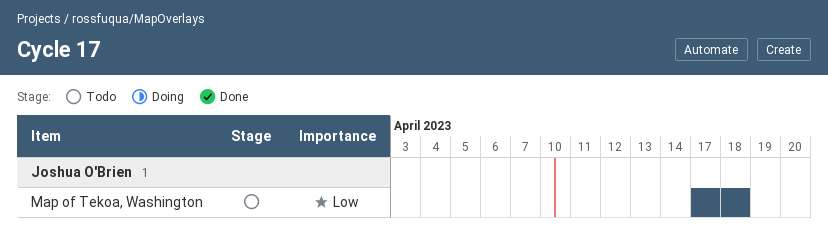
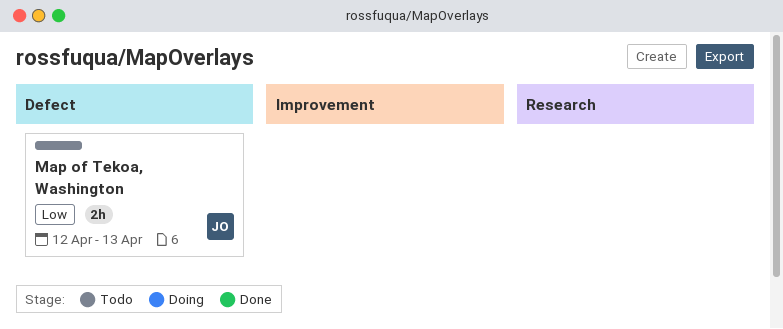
Map of Tekoa, Washington, start: Apr 17 -> Apr 12
Map of Tekoa, Washington, due: Apr 18 -> Apr 13

